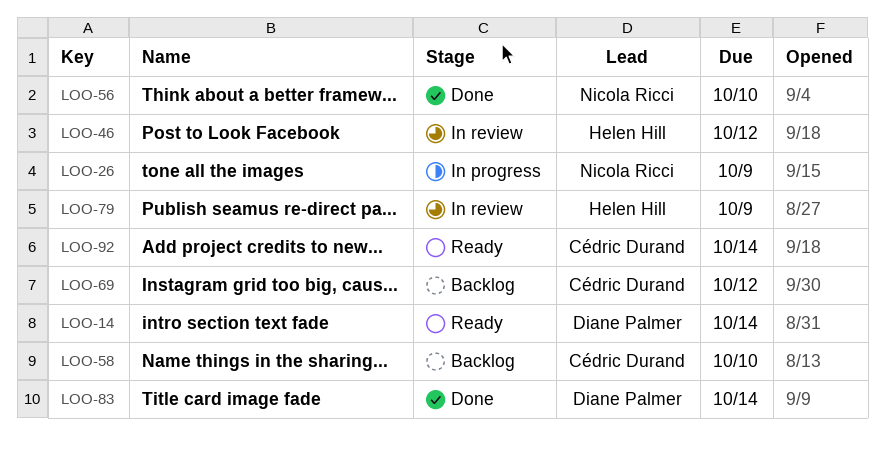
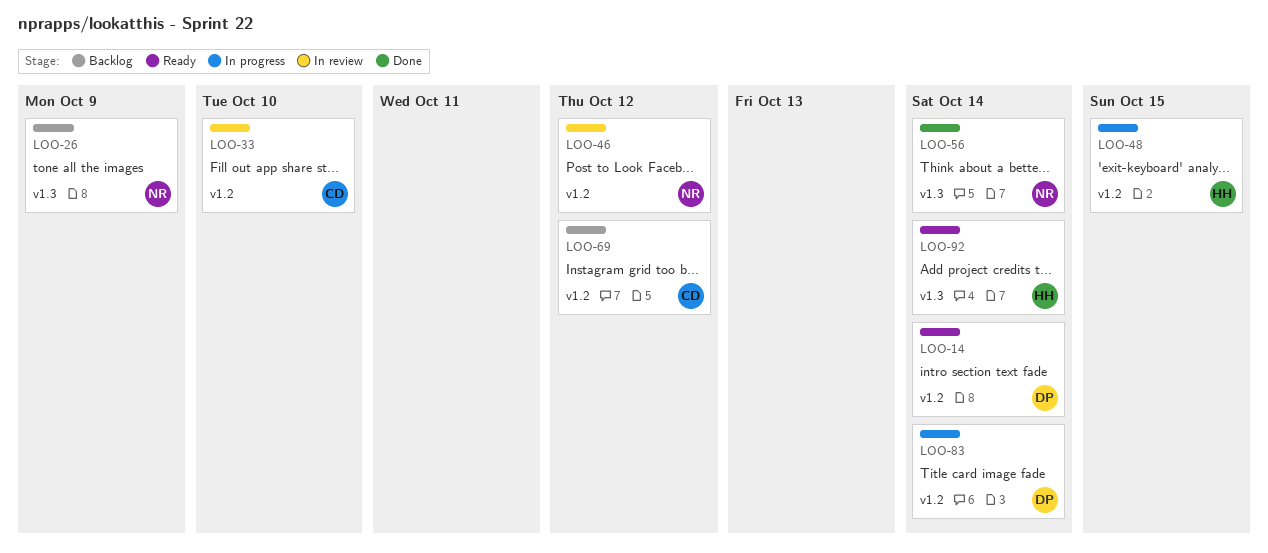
LOO-26, status: In progress -> Backlog
LOO-33: none -> present
LOO-46, owner: Helen Hill -> Nicola Ricci
LOO-48: none -> present
LOO-56, due: Oct 10 -> Oct 14
LOO-58: present -> none
LOO-79: present -> none
LOO-83, status: Done -> In progress
LOO-92, owner: Cédric Durand -> Helen Hill

